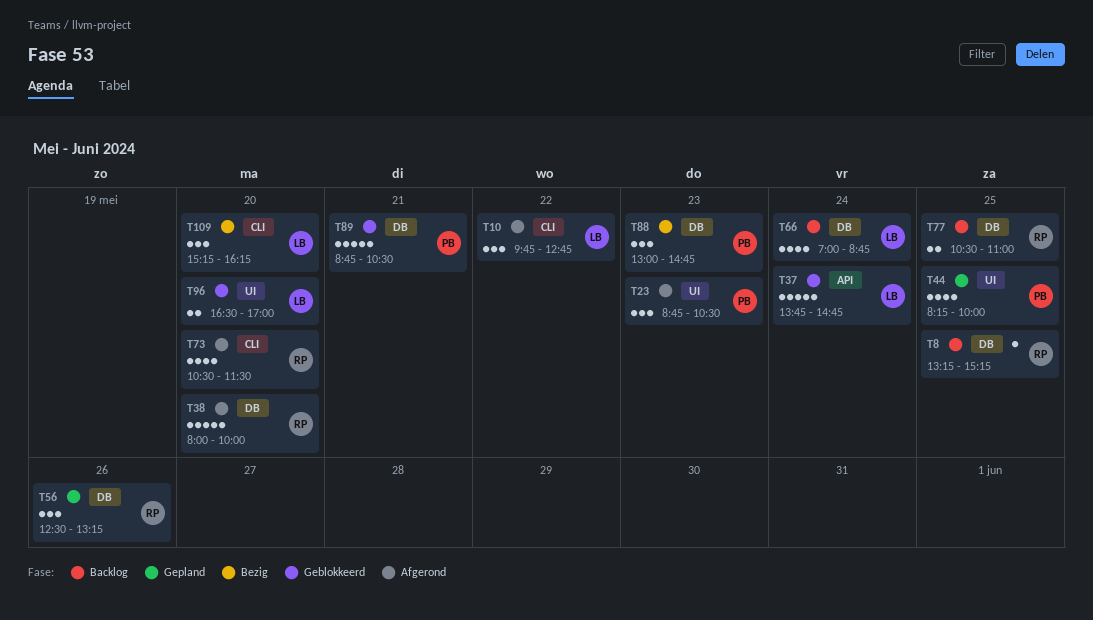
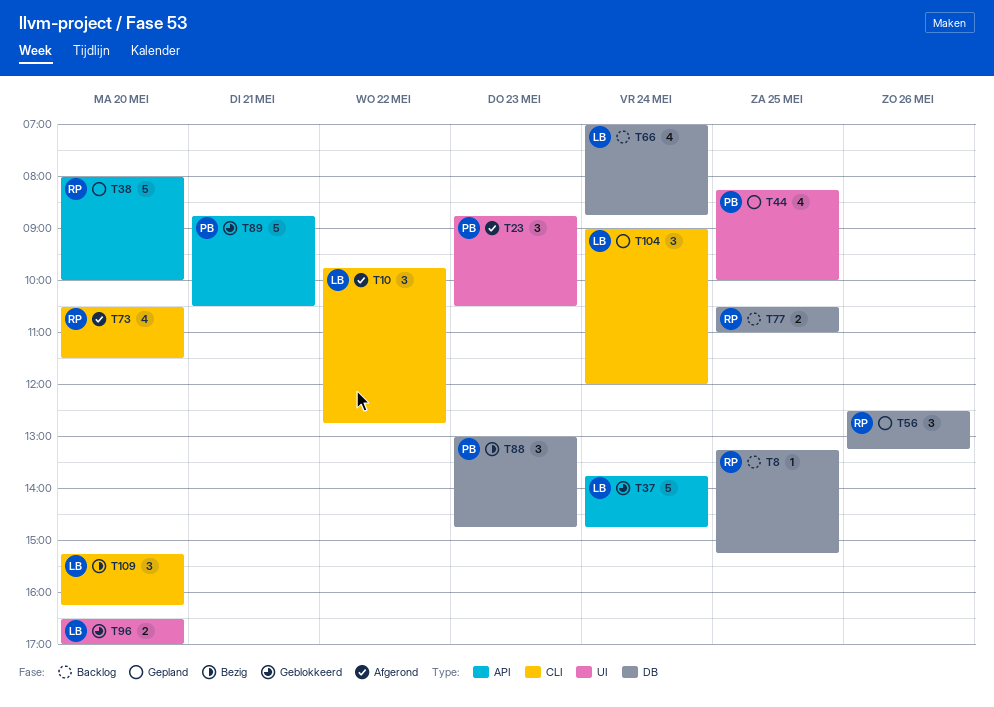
T38, status: Afgerond -> Gepland
T38, label: DB -> API
T89, label: DB -> API
T104: none -> present

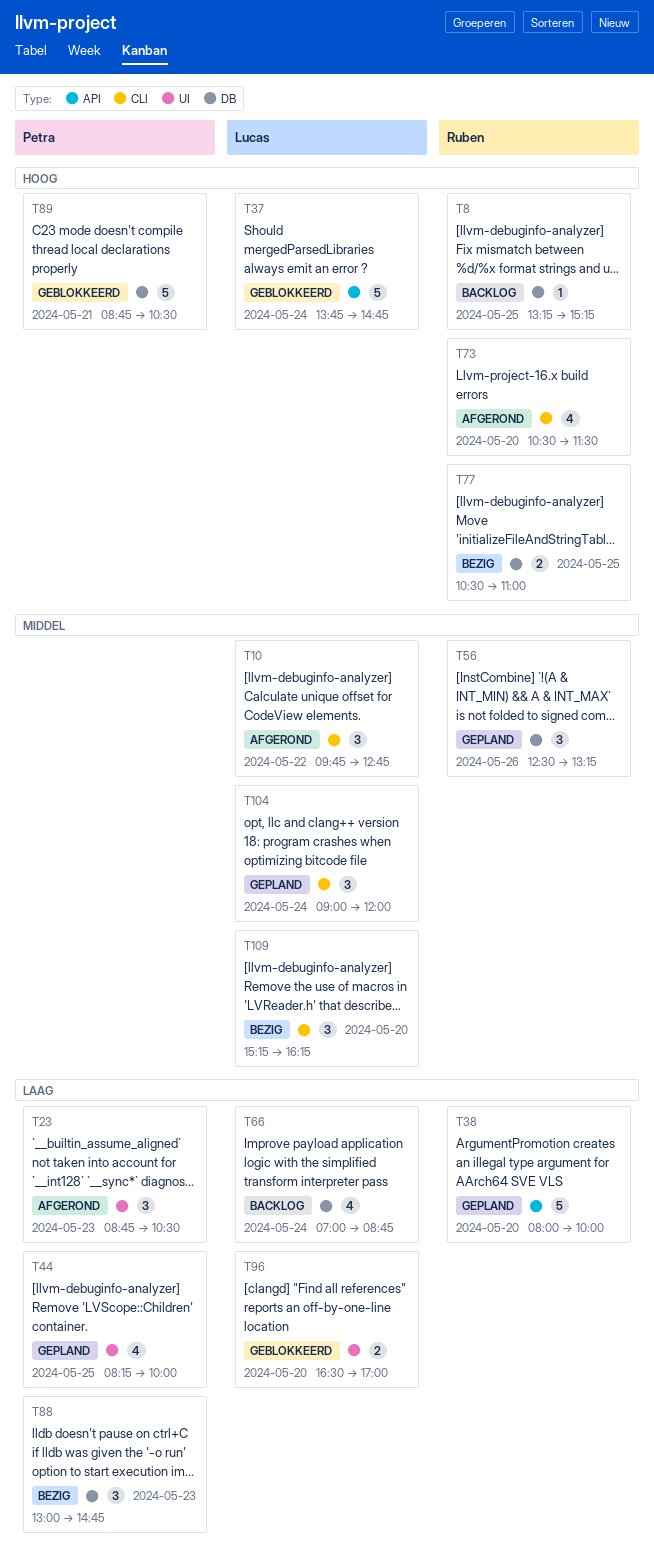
T77, status: Backlog -> Bezig
T89, label: API -> DB

